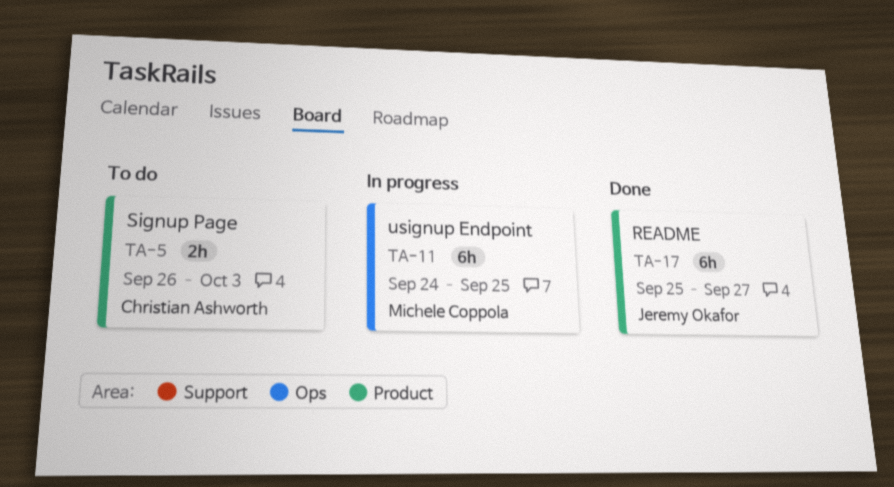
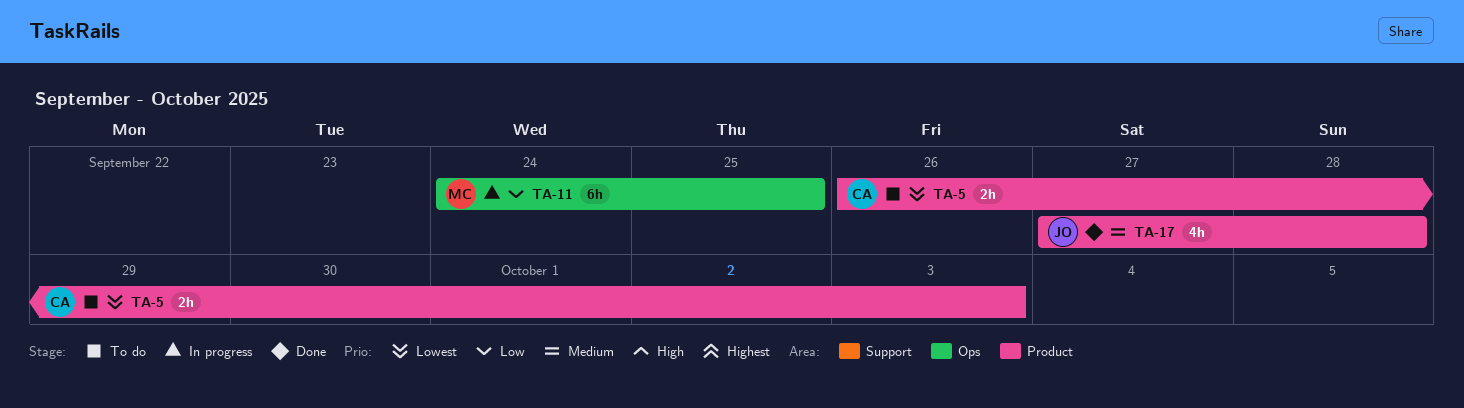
TA-17, estimate: 6h -> 4h
TA-17, start: Sep 25 -> Sep 27
TA-17, due: Sep 27 -> Sep 28

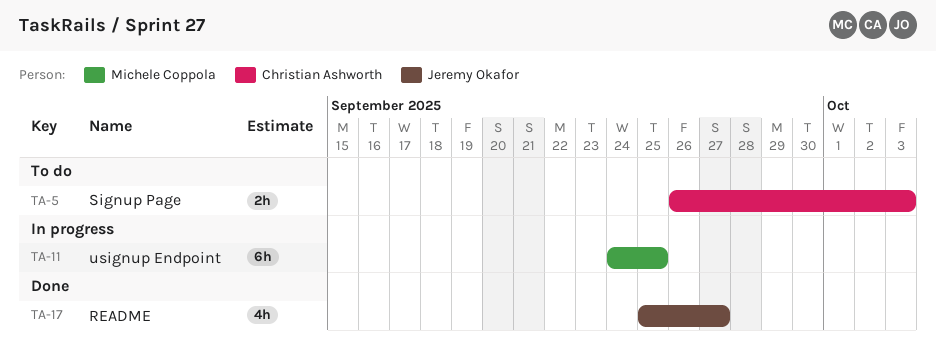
TA-17, start: Sep 27 -> Sep 25
TA-17, due: Sep 28 -> Sep 27

